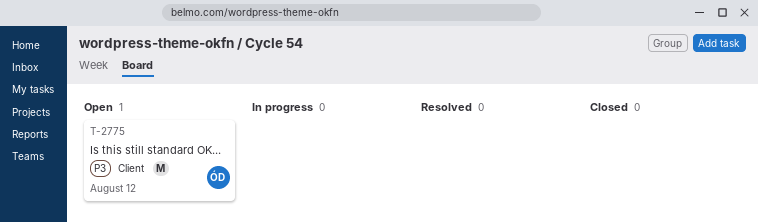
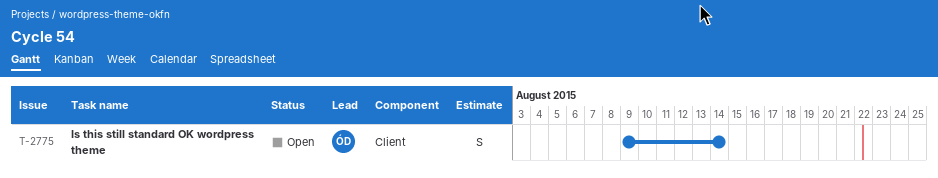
T-2775, estimate: M -> S
T-2775, due: Aug 12 -> Aug 14

